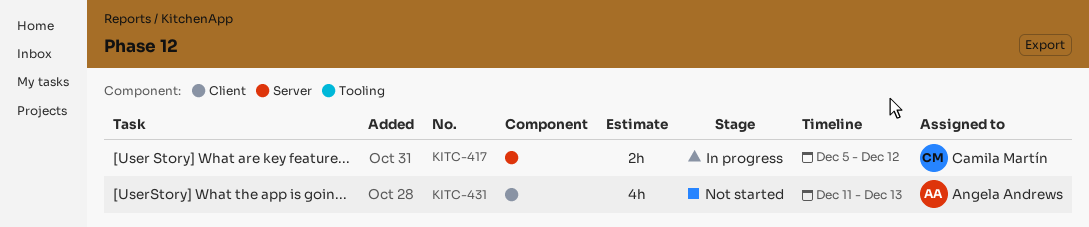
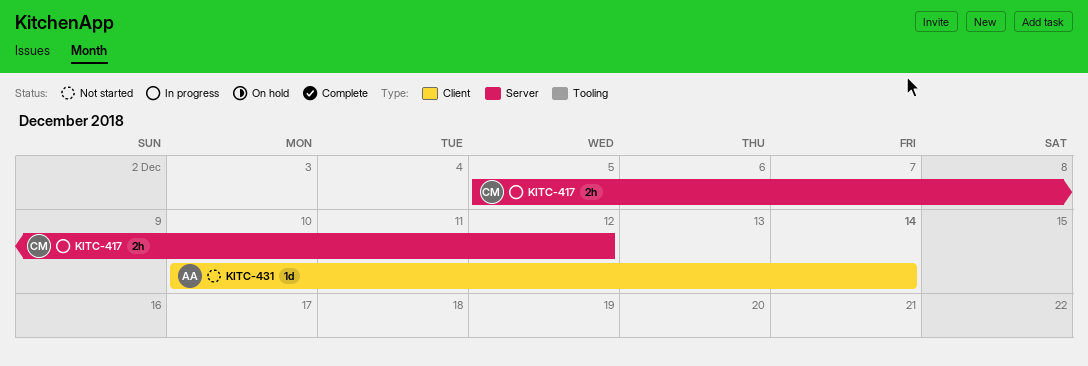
KITC-431, estimate: 4h -> 1d
KITC-431, start: Dec 11 -> Dec 10
KITC-431, due: Dec 13 -> Dec 14

